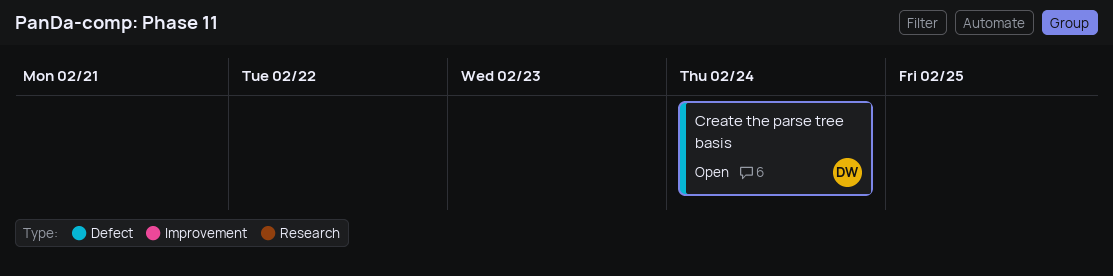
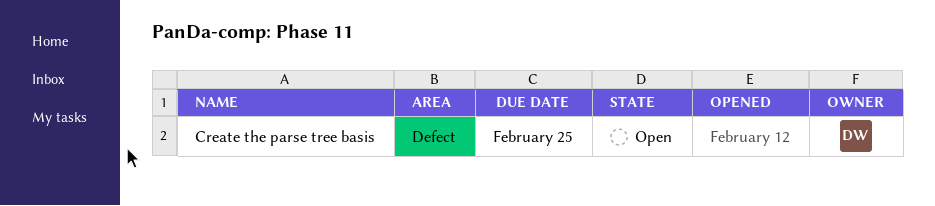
Create the parse tree basis, due: Feb 24 -> Feb 25

